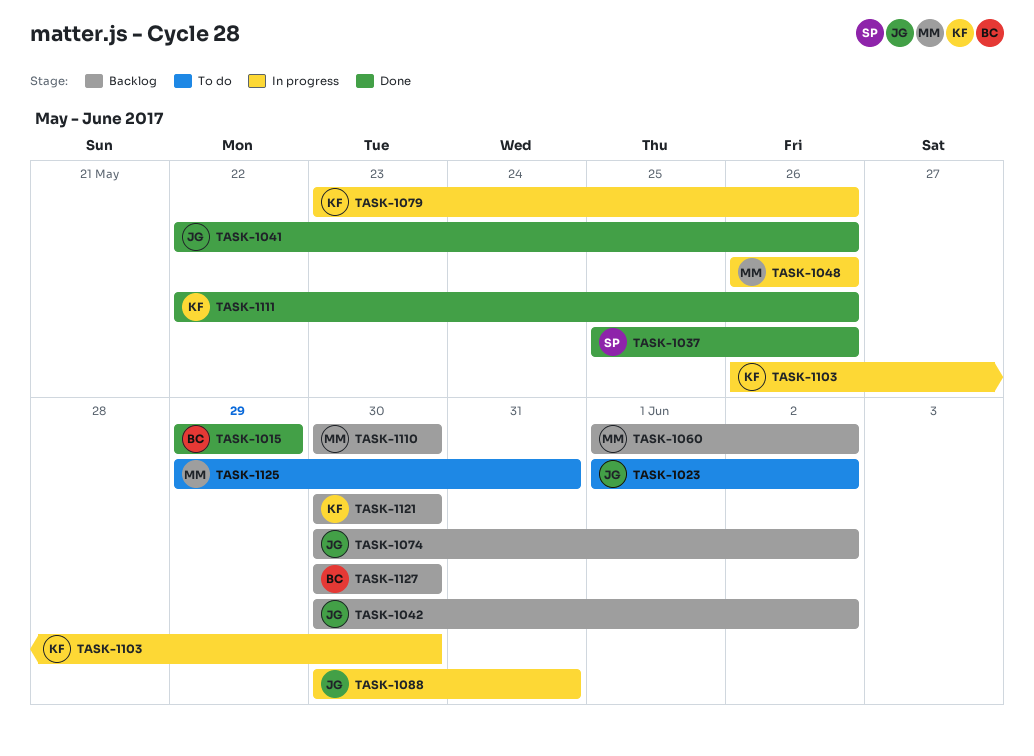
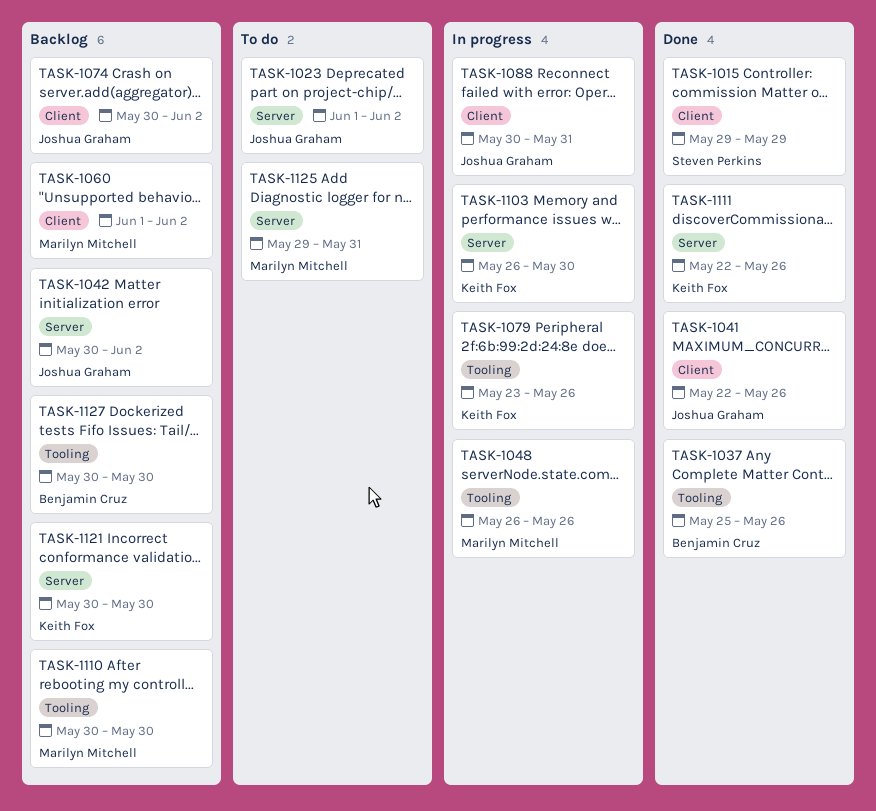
TASK-1015, owner: Benjamin Cruz -> Steven Perkins
TASK-1037, owner: Steven Perkins -> Benjamin Cruz

